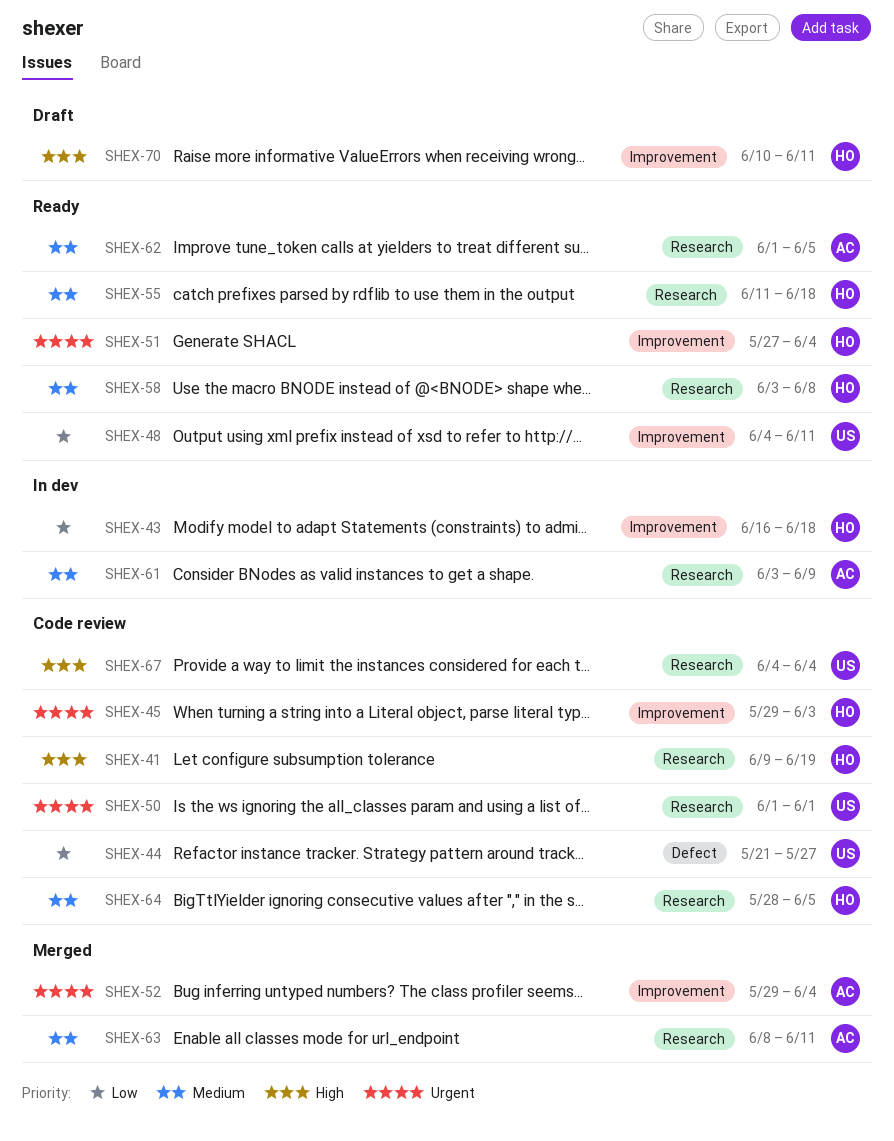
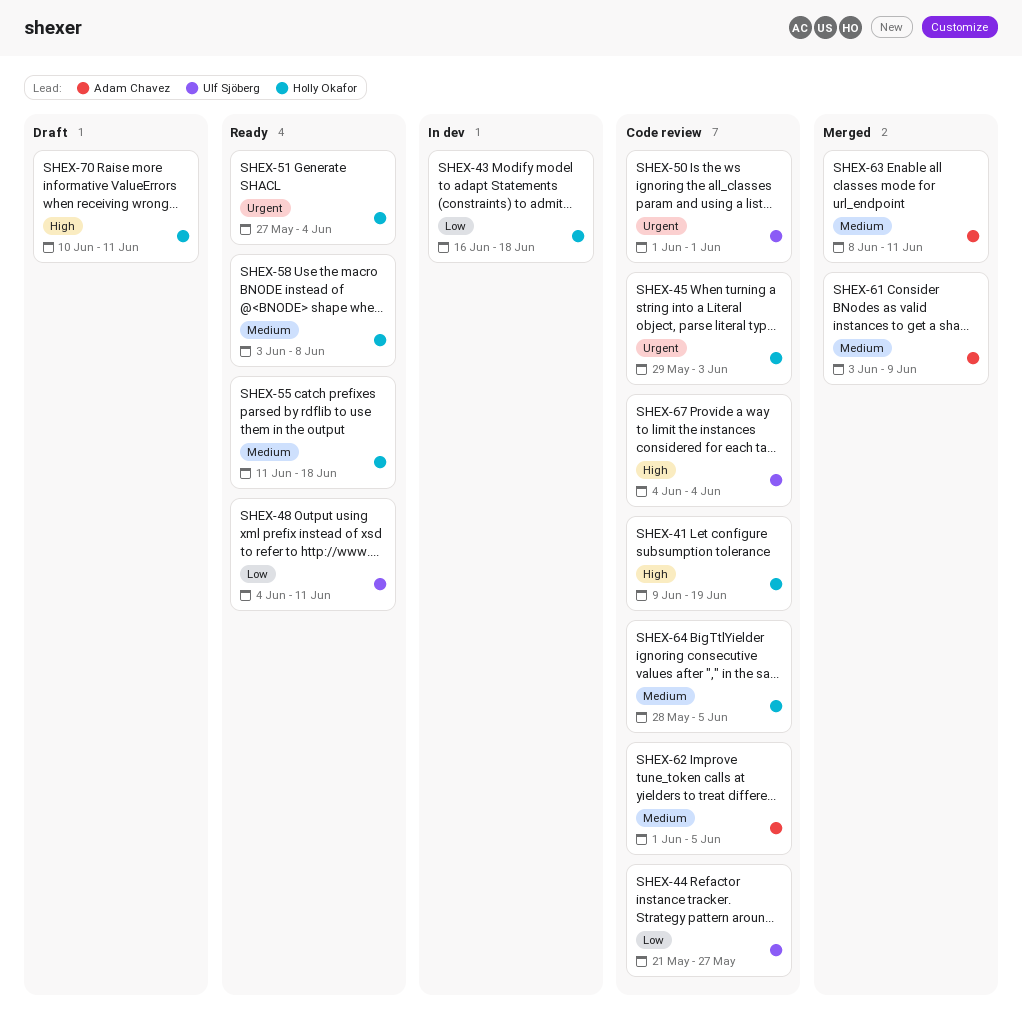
SHEX-52: present -> none
SHEX-61, status: In dev -> Merged
SHEX-62, status: Ready -> Code review

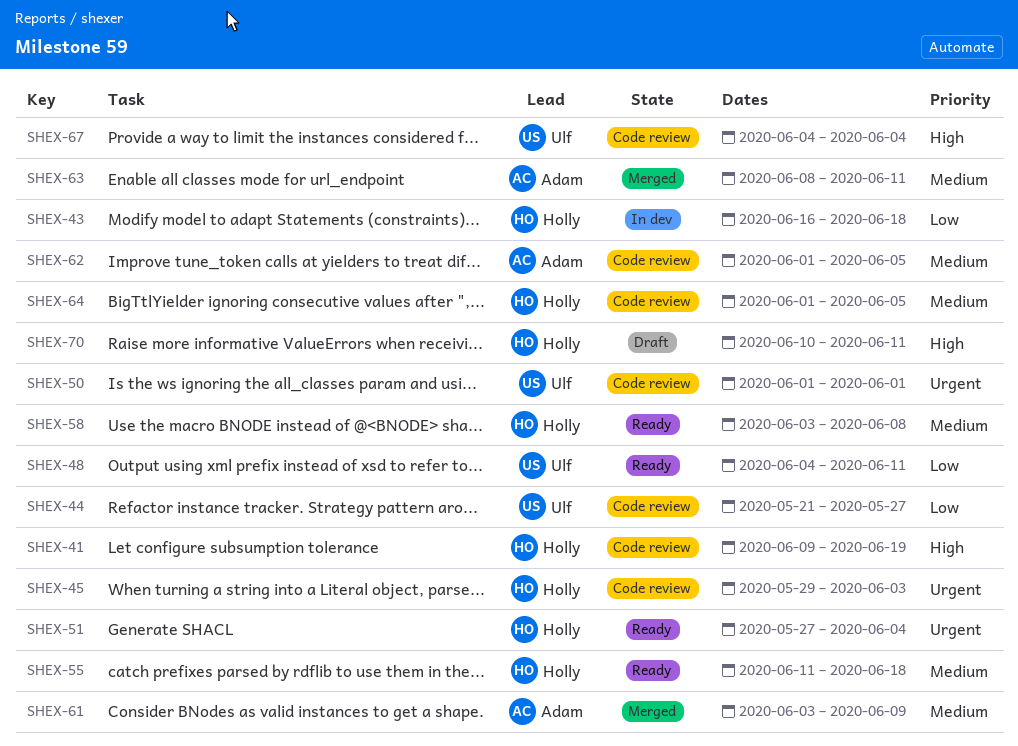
SHEX-64, start: May 28 -> Jun 1

